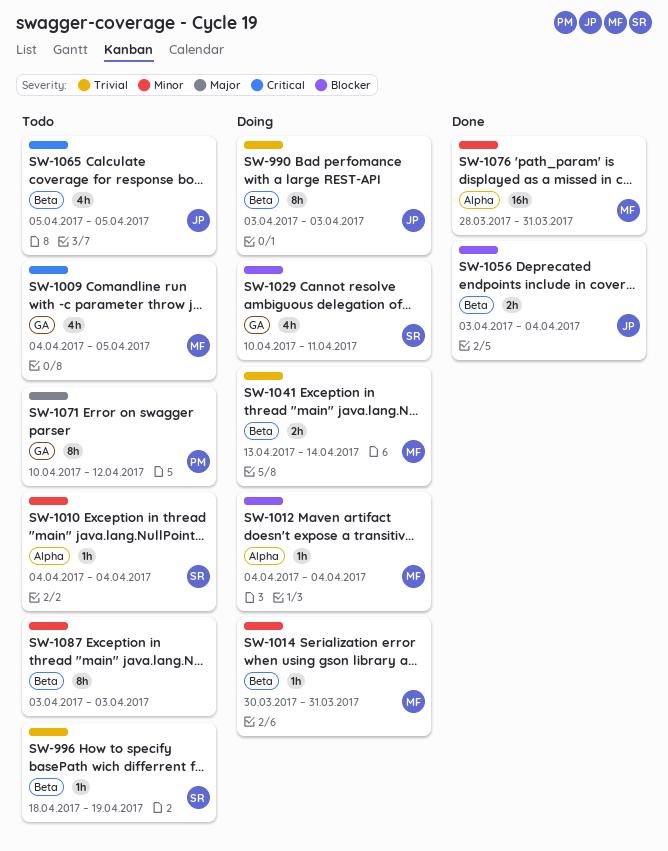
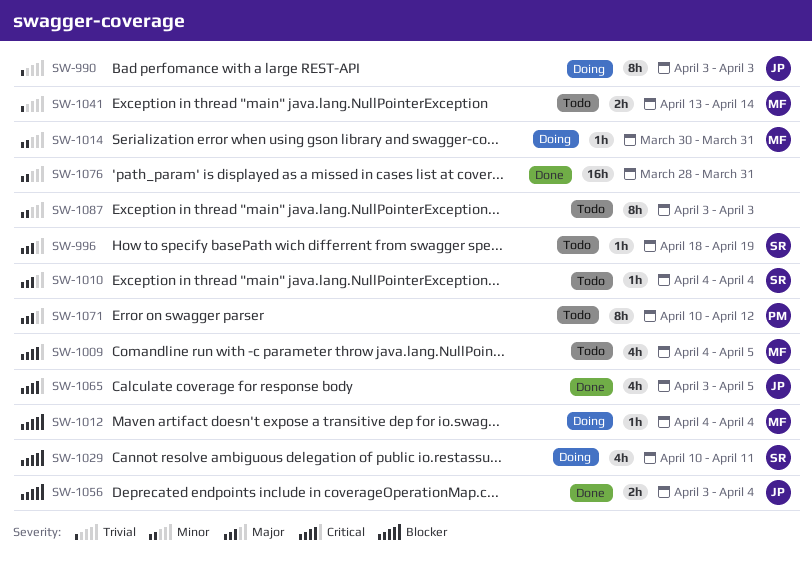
SW-996, priority: Trivial -> Major
SW-1010, priority: Minor -> Major
SW-1041, status: Doing -> Todo
SW-1065, status: Todo -> Done
SW-1065, start: Apr 5 -> Apr 3
SW-1076, owner: MF -> none

